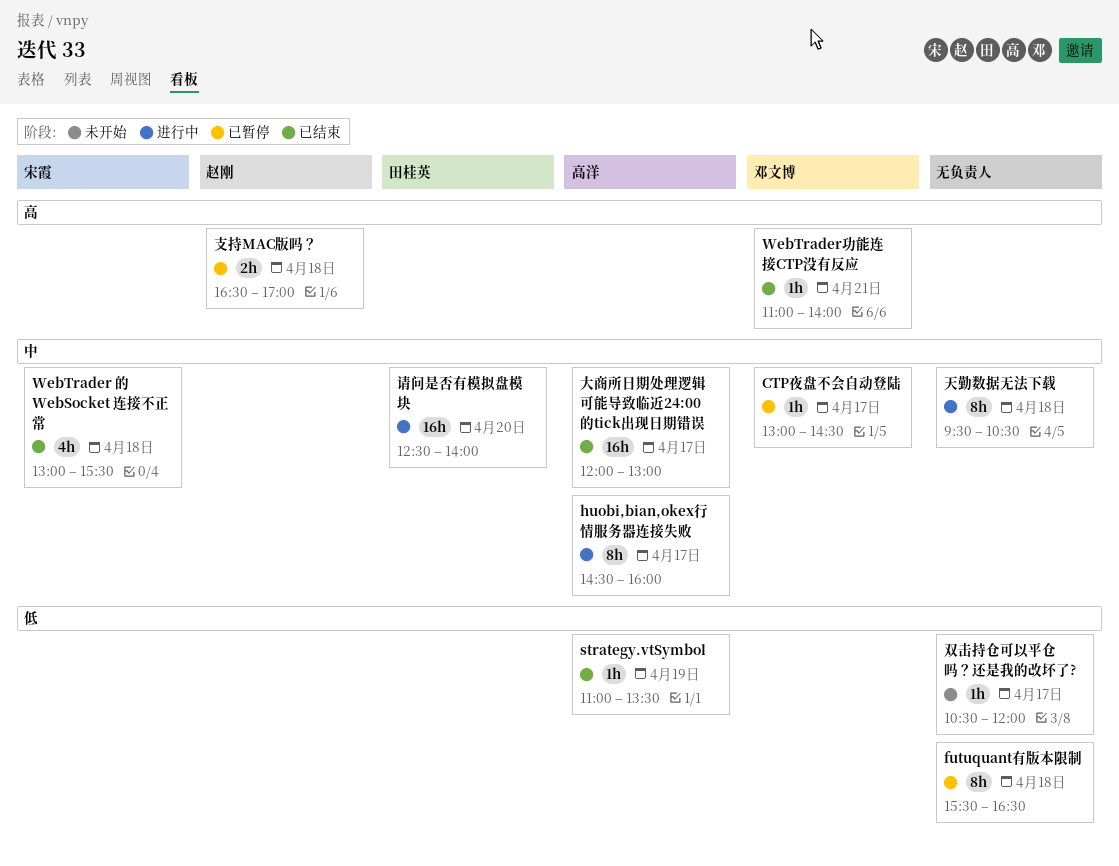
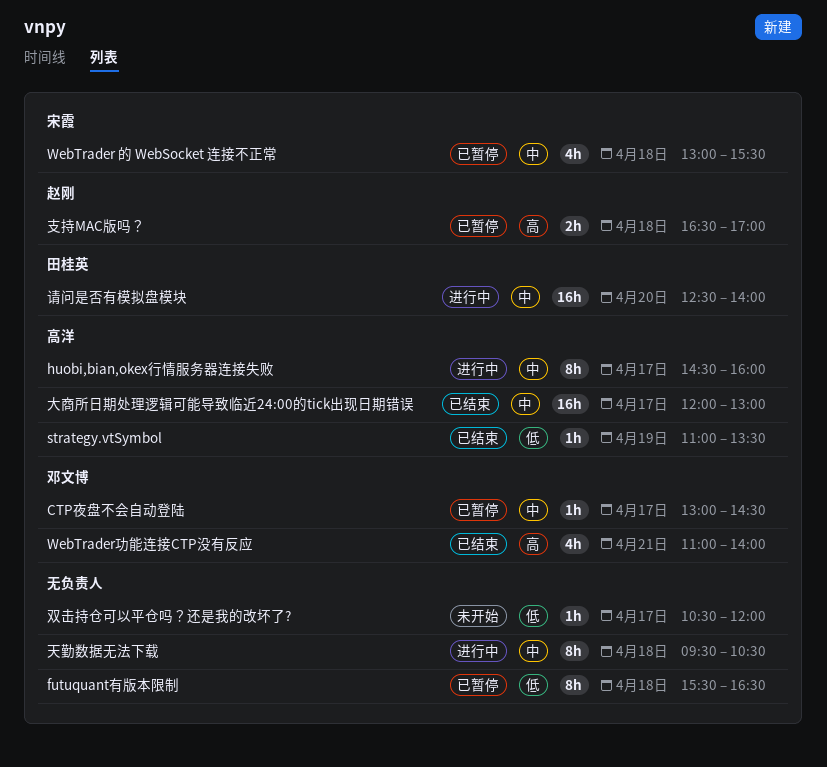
WebTrader 的 WebSocket 连接不正常, status: 已结束 -> 已暂停
WebTrader功能连接CTP没有反应, estimate: 1h -> 4h

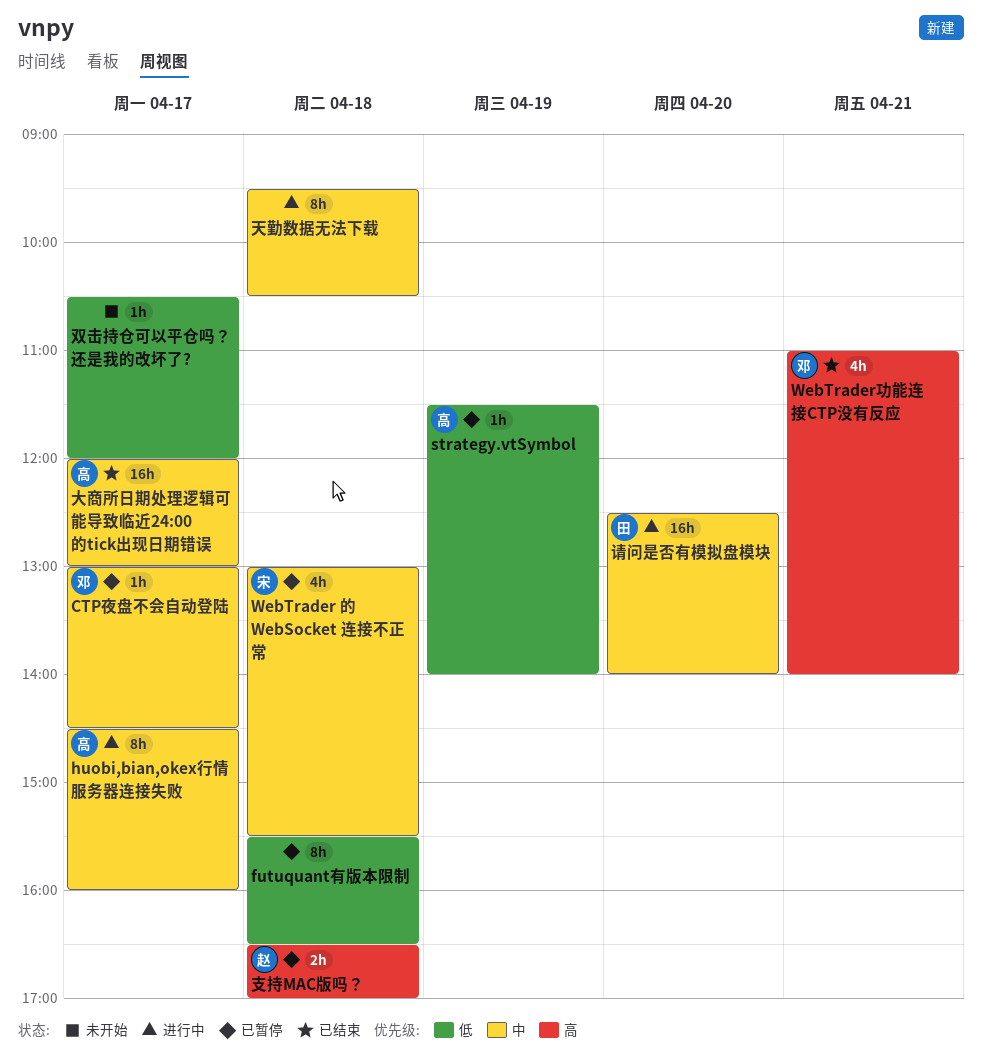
strategy.vtSymbol, status: 已结束 -> 已暂停
strategy.vtSymbol, begins: 11:00 -> 11:30
strategy.vtSymbol, ends: 13:30 -> 14:00

